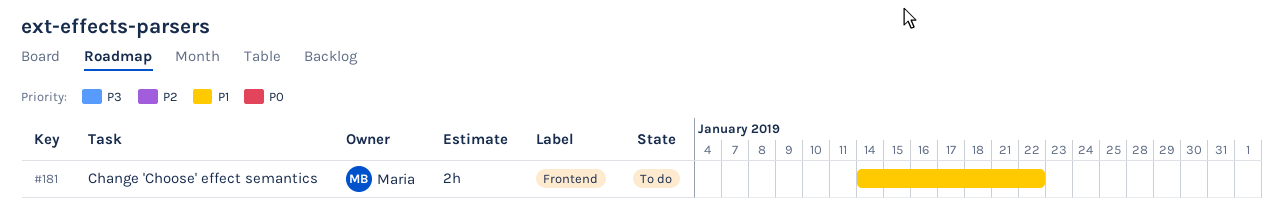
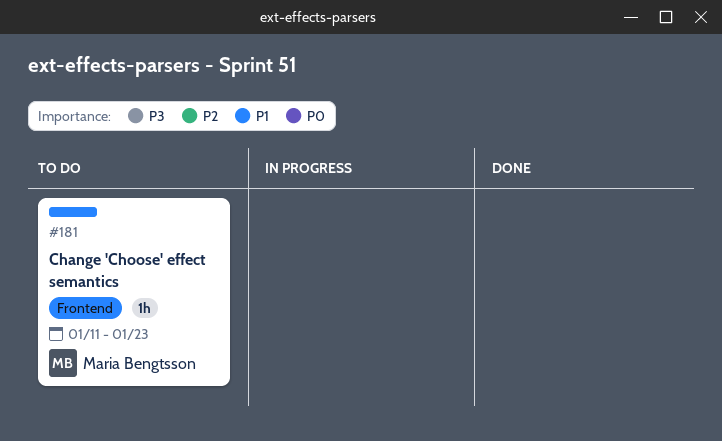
#181, estimate: 2h -> 1h
#181, start: Jan 14 -> Jan 11
#181, due: Jan 22 -> Jan 23

